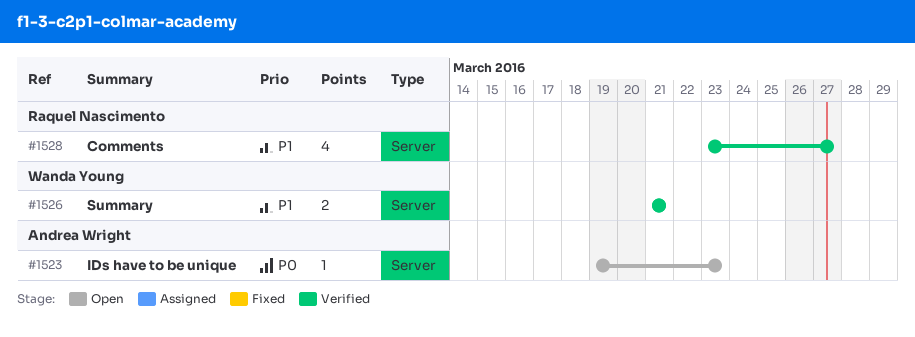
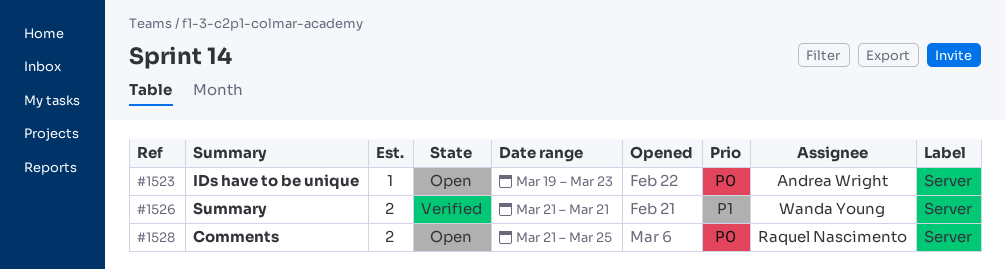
#1528, status: Verified -> Open
#1528, priority: P1 -> P0
#1528, estimate: 4 -> 2
#1528, start: Mar 23 -> Mar 21
#1528, due: Mar 27 -> Mar 25

